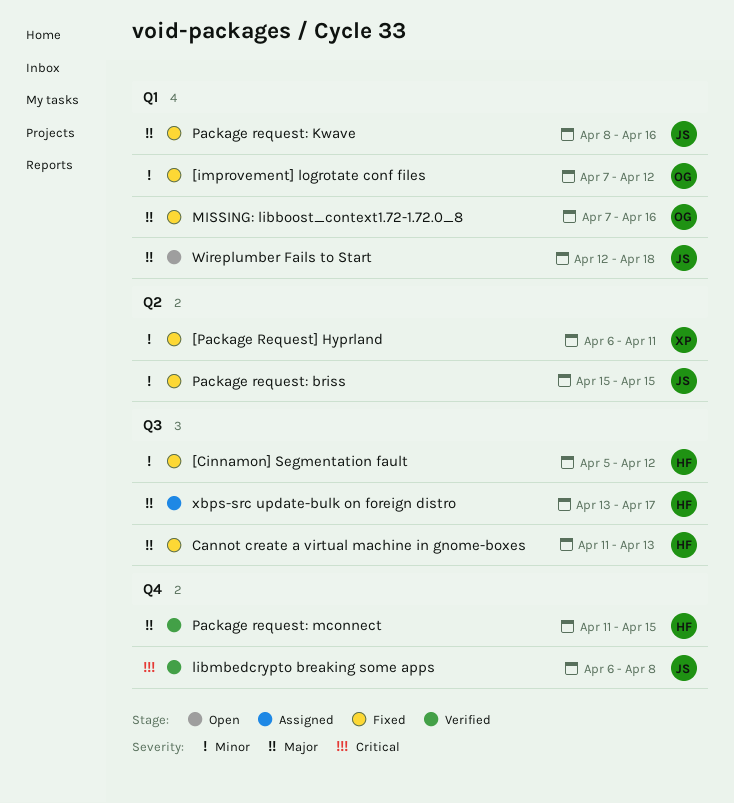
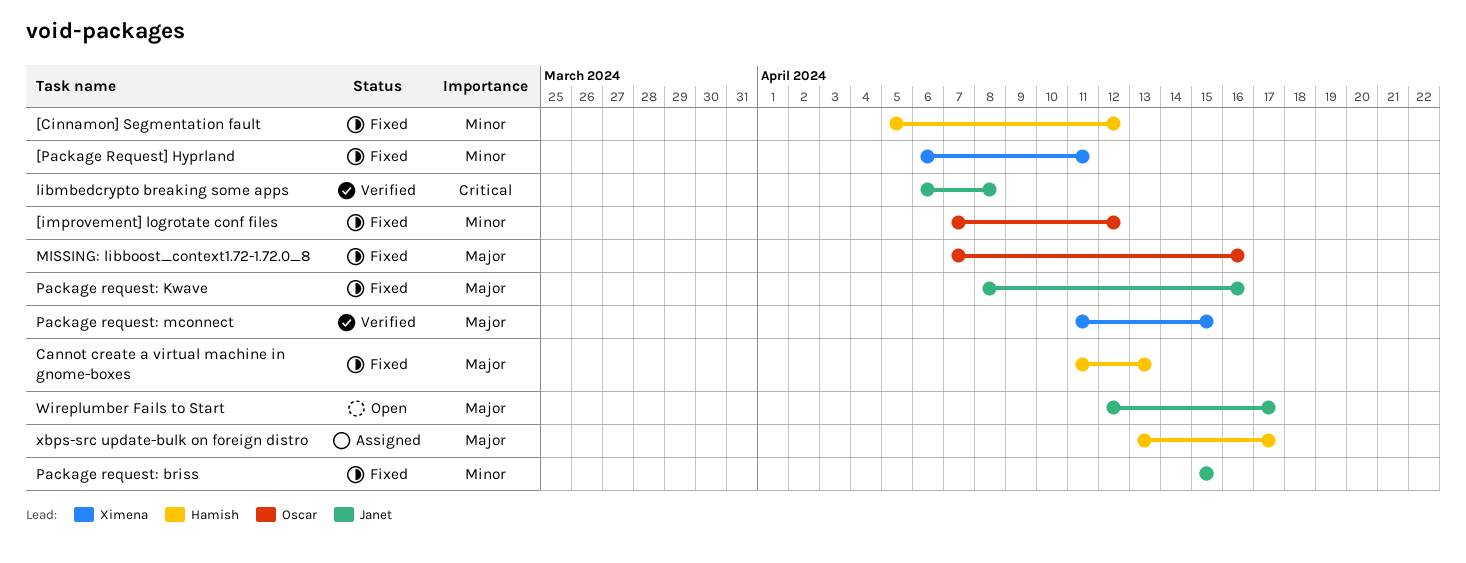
Package request: mconnect, owner: Hamish -> Ximena
Wireplumber Fails to Start, due: Apr 18 -> Apr 17

